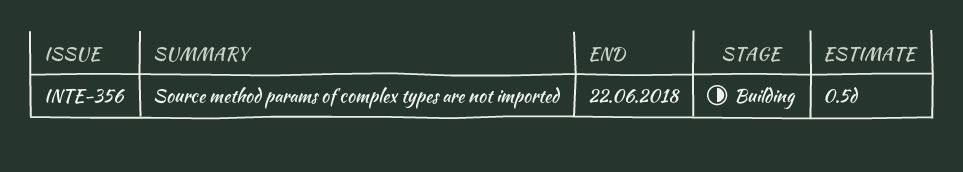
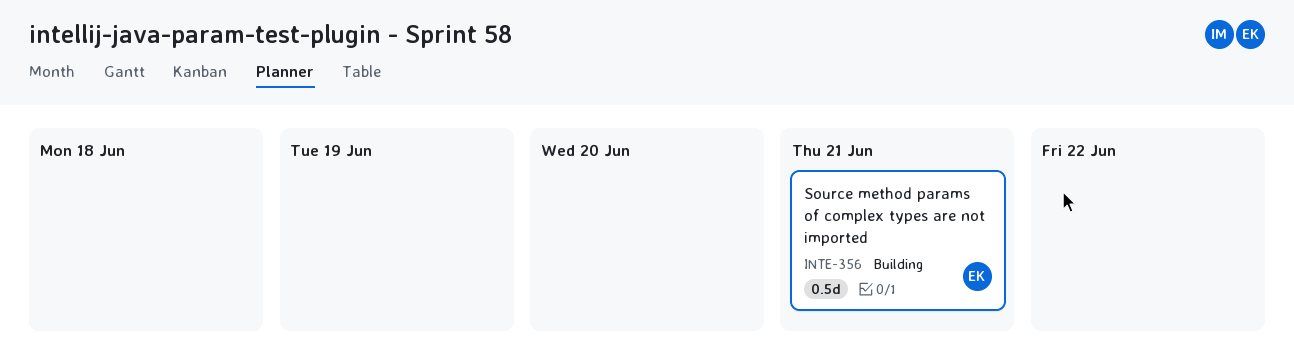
INTE-356, due: Jun 22 -> Jun 21

